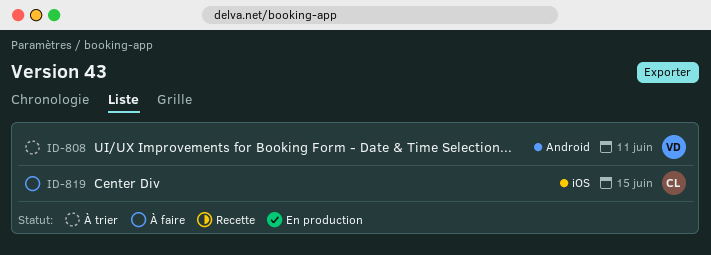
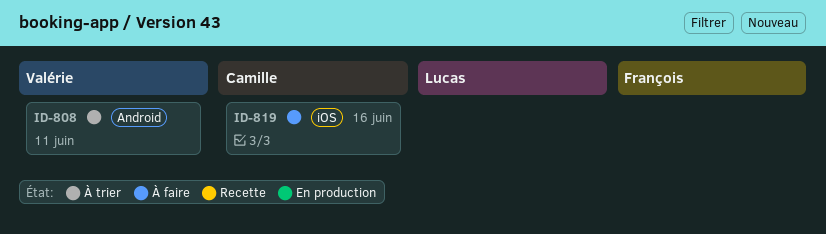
ID-819, due: Jun 15 -> Jun 16

